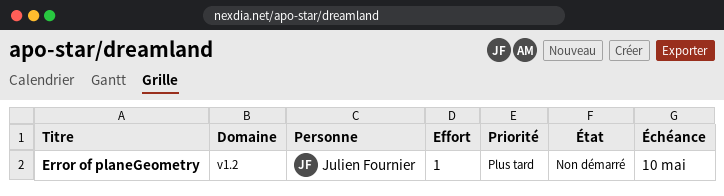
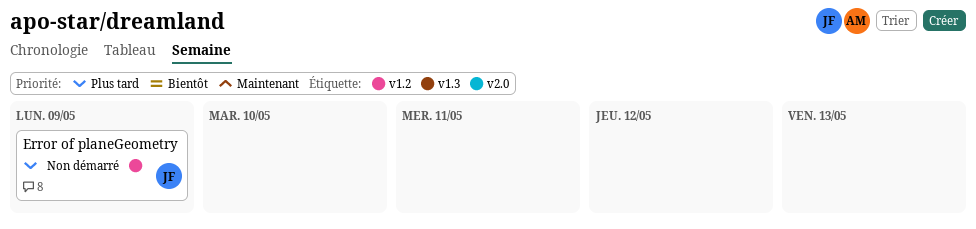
Error of planeGeometry, due: May 10 -> May 9

